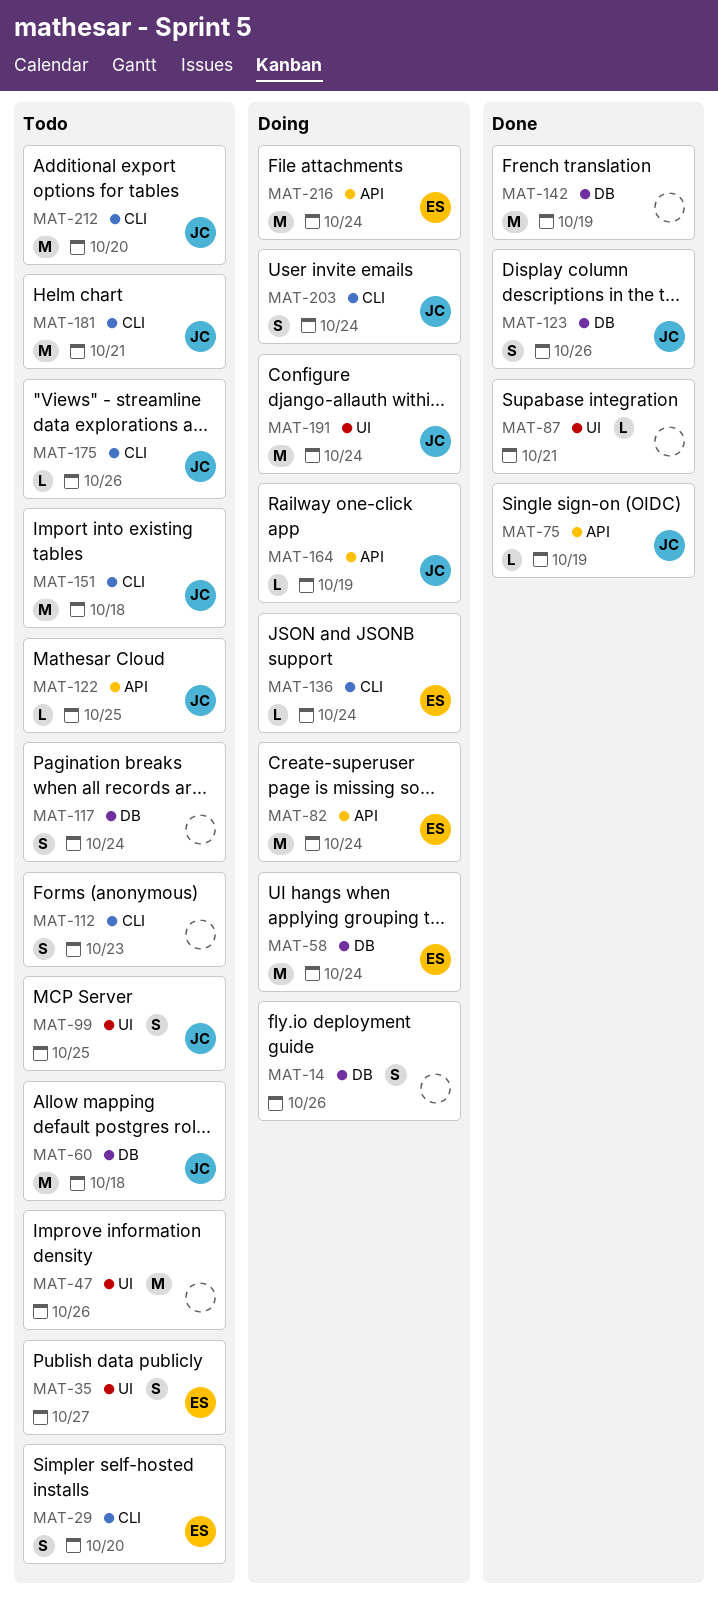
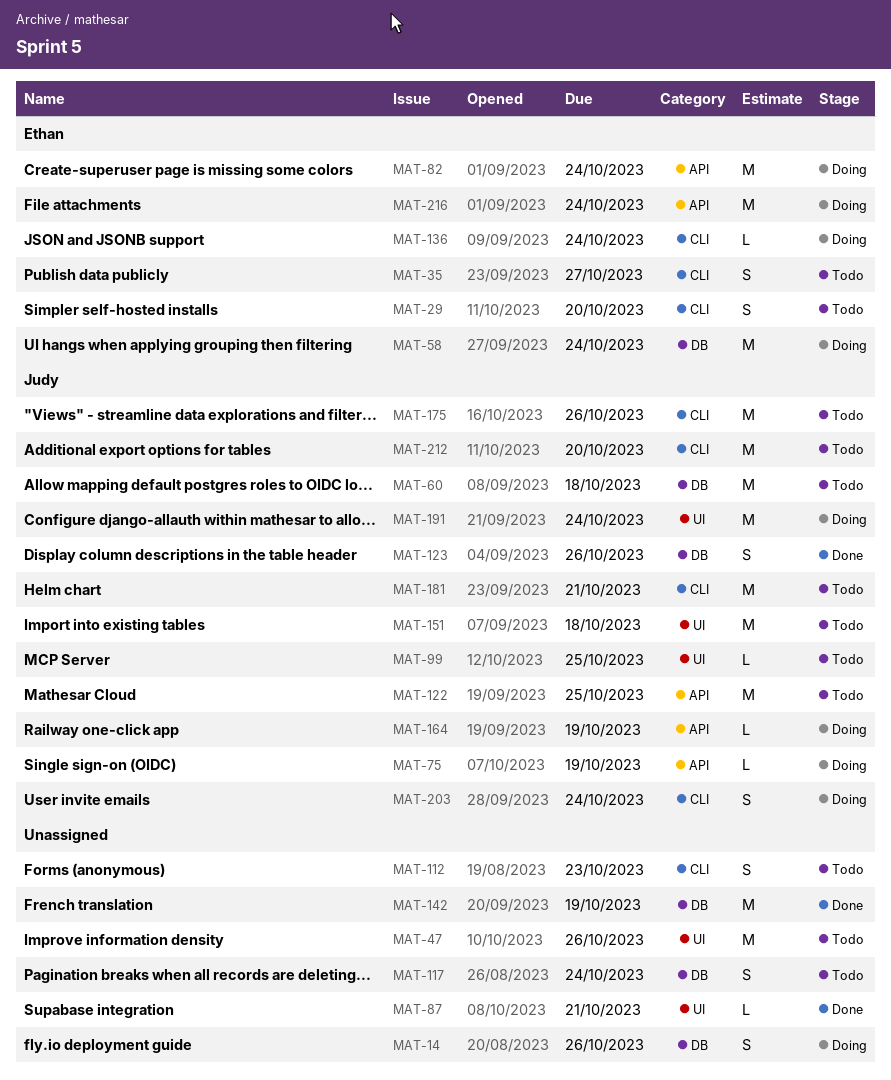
MAT-35, label: UI -> CLI
MAT-75, status: Done -> Doing
MAT-99, estimate: S -> L
MAT-122, estimate: L -> M
MAT-151, label: CLI -> UI
MAT-175, estimate: L -> M

